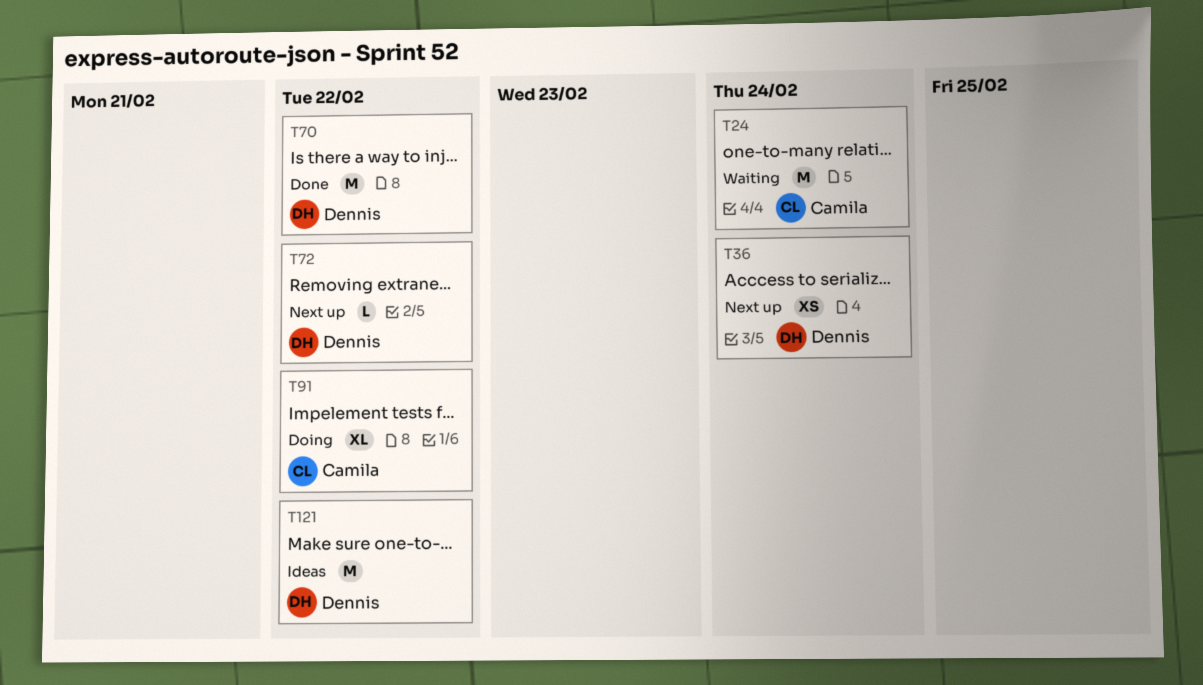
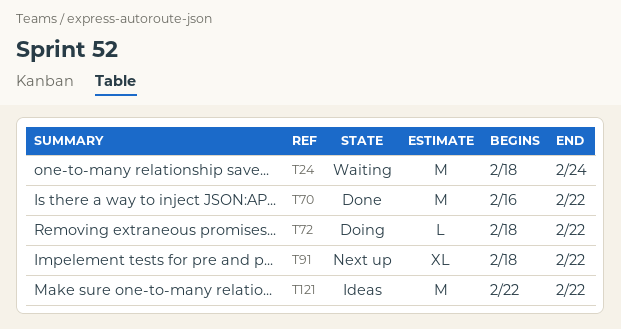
T36: present -> none
T72, status: Next up -> Doing
T91, status: Doing -> Next up

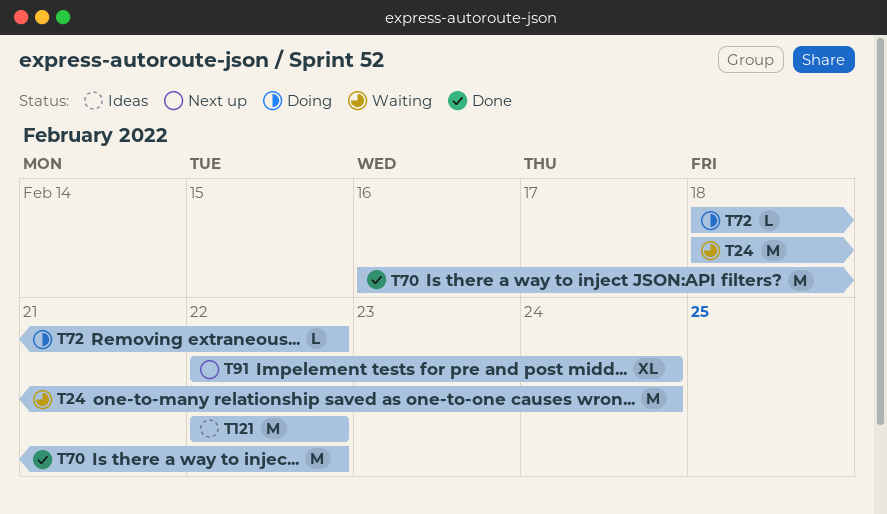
T91, start: Feb 18 -> Feb 22
T91, due: Feb 22 -> Feb 24

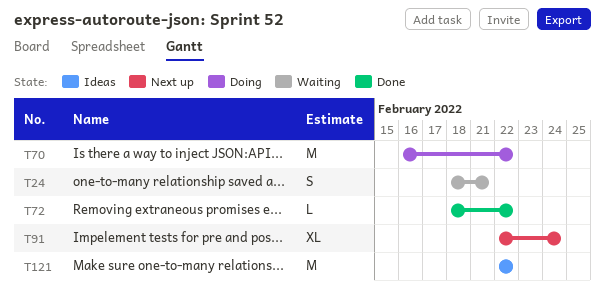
T24, estimate: M -> S
T24, due: Feb 24 -> Feb 21
T70, status: Done -> Doing
T72, status: Doing -> Done

